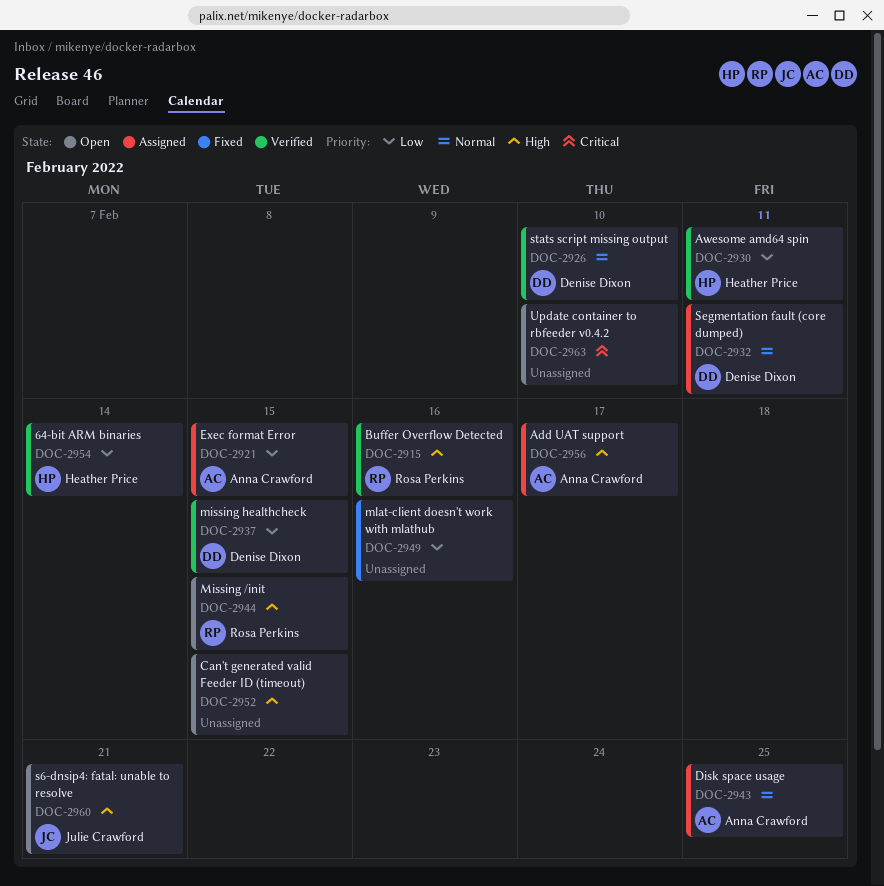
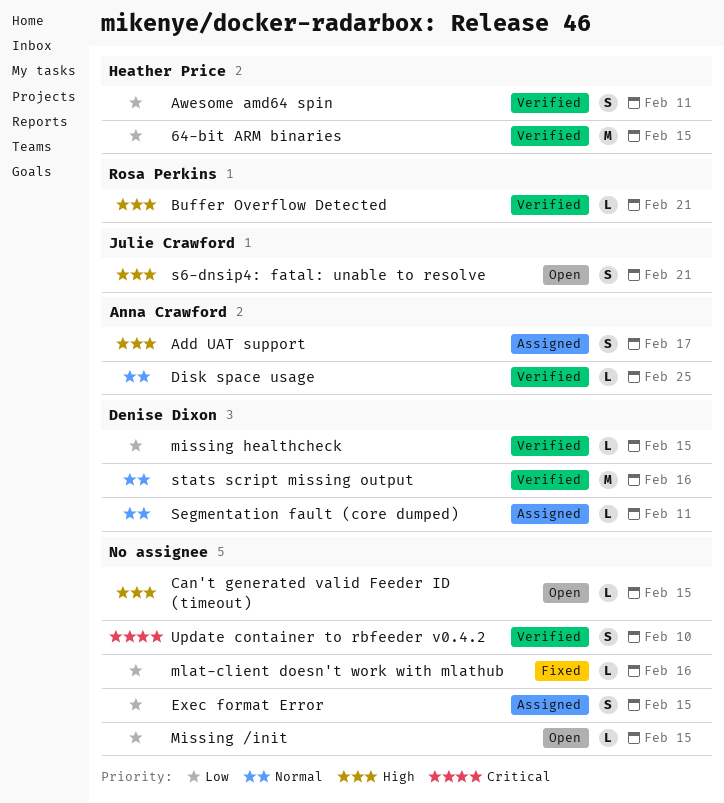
64-bit ARM binaries, due: Feb 14 -> Feb 15
Buffer Overflow Detected, due: Feb 16 -> Feb 21
Disk space usage, status: Assigned -> Verified
Exec format Error, owner: Anna Crawford -> none
Missing /init, owner: Rosa Perkins -> none
Missing /init, priority: High -> Low
stats script missing output, due: Feb 10 -> Feb 16
Update container to rbfeeder v0.4.2, status: Open -> Verified

